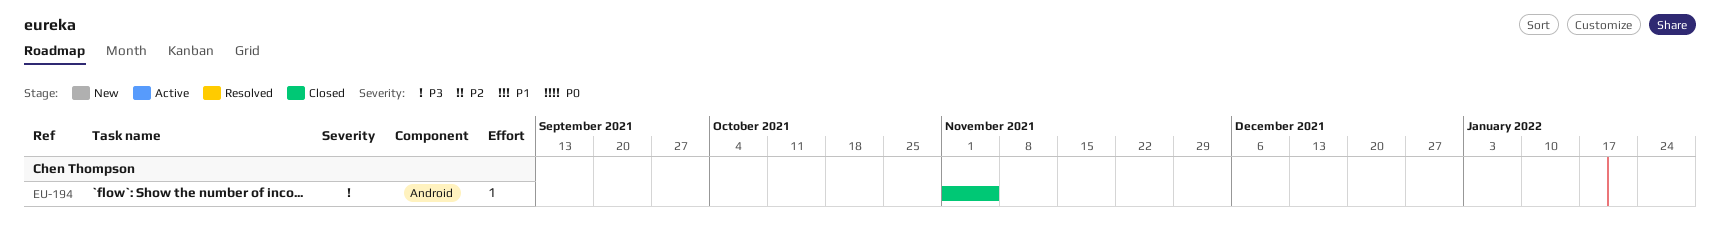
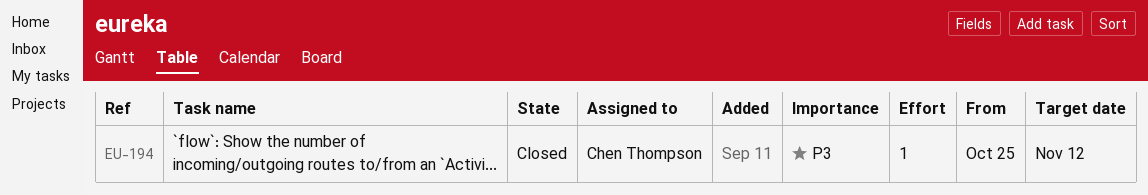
EU-194, start: Nov 1 -> Oct 25
EU-194, due: Nov 5 -> Nov 12

